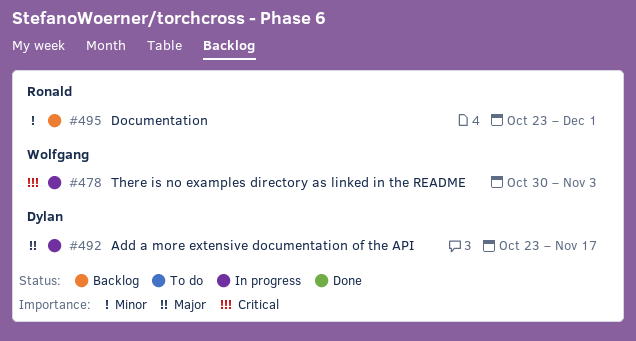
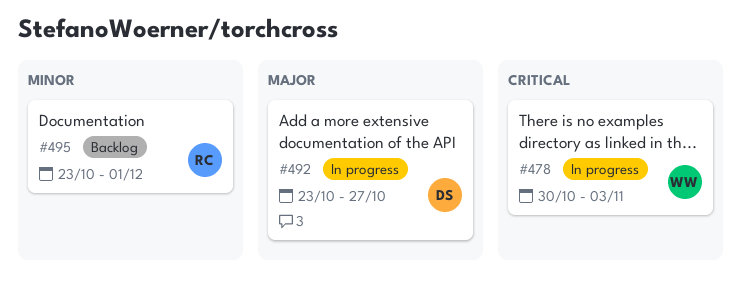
#492, due: Nov 17 -> Oct 27

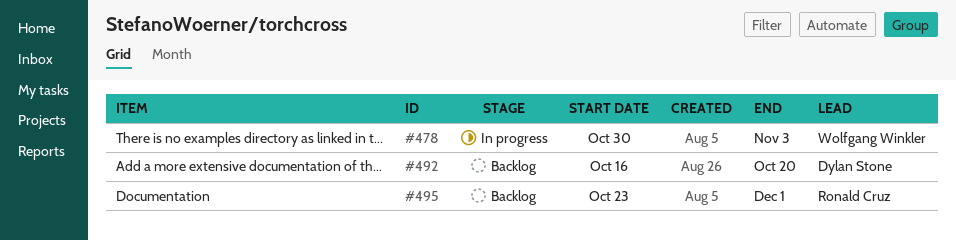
#492, status: In progress -> Backlog
#492, start: Oct 23 -> Oct 16
#492, due: Oct 27 -> Oct 20

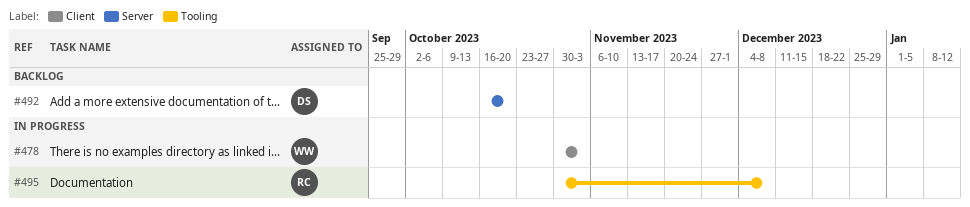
#495, status: Backlog -> In progress
#495, start: Oct 23 -> Oct 30
#495, due: Dec 1 -> Dec 8

